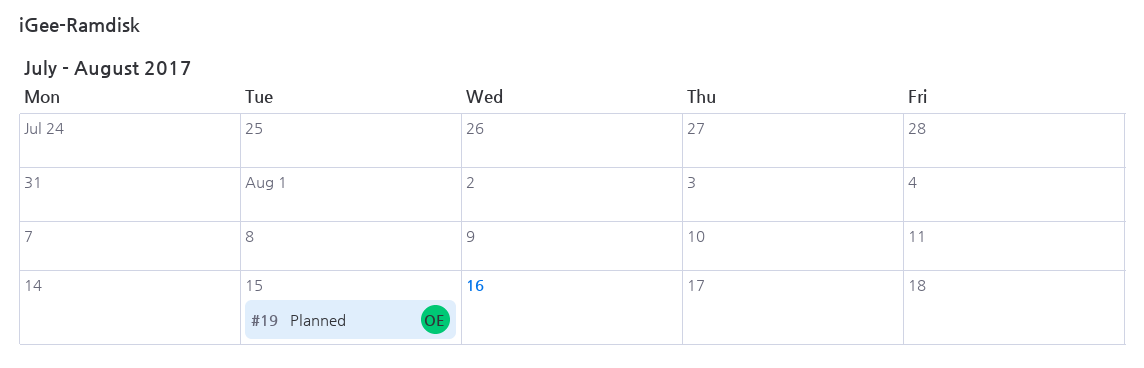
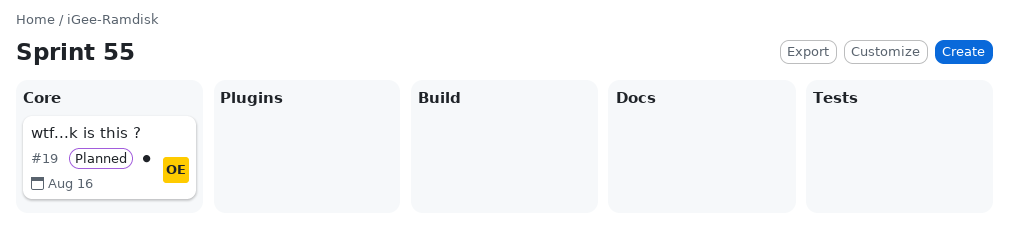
#19, due: Aug 15 -> Aug 16

